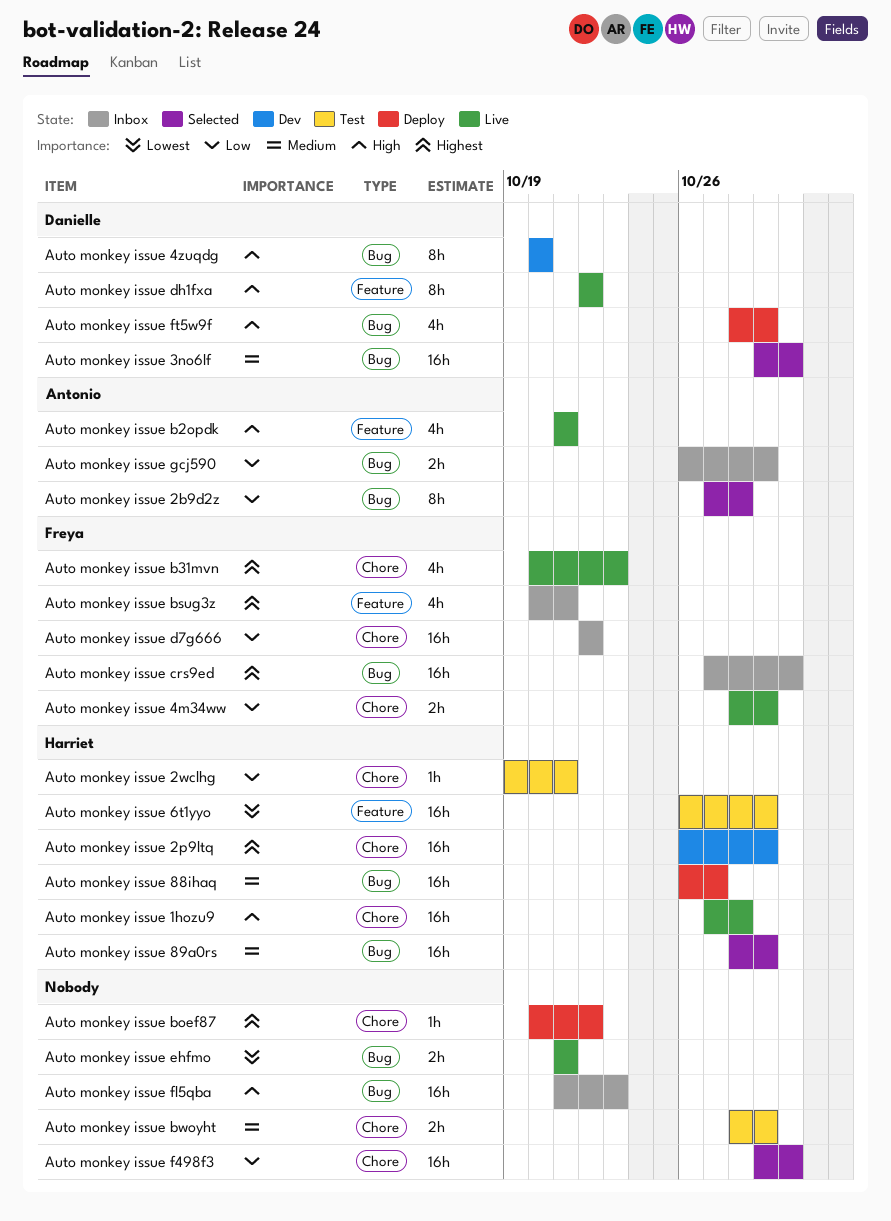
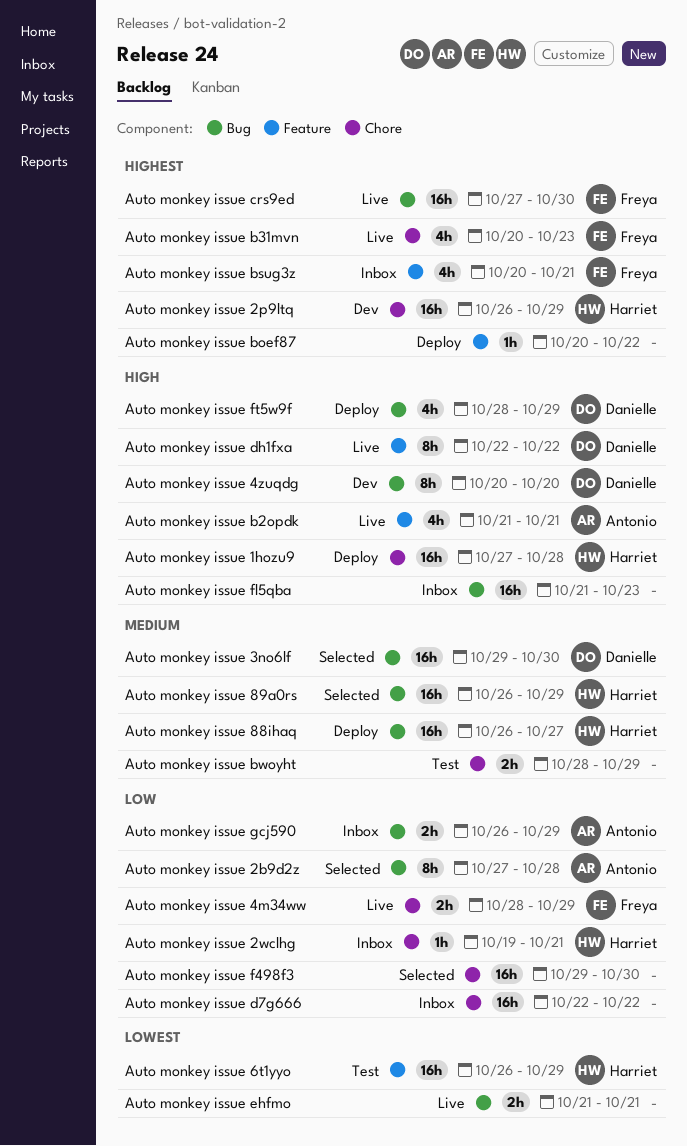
Auto monkey issue 1hozu9, status: Live -> Deploy
Auto monkey issue 2wclhg, status: Test -> Inbox
Auto monkey issue 89a0rs, start: Oct 28 -> Oct 26
Auto monkey issue boef87, label: Chore -> Feature
Auto monkey issue crs9ed, status: Inbox -> Live
Auto monkey issue d7g666, owner: Freya -> none

